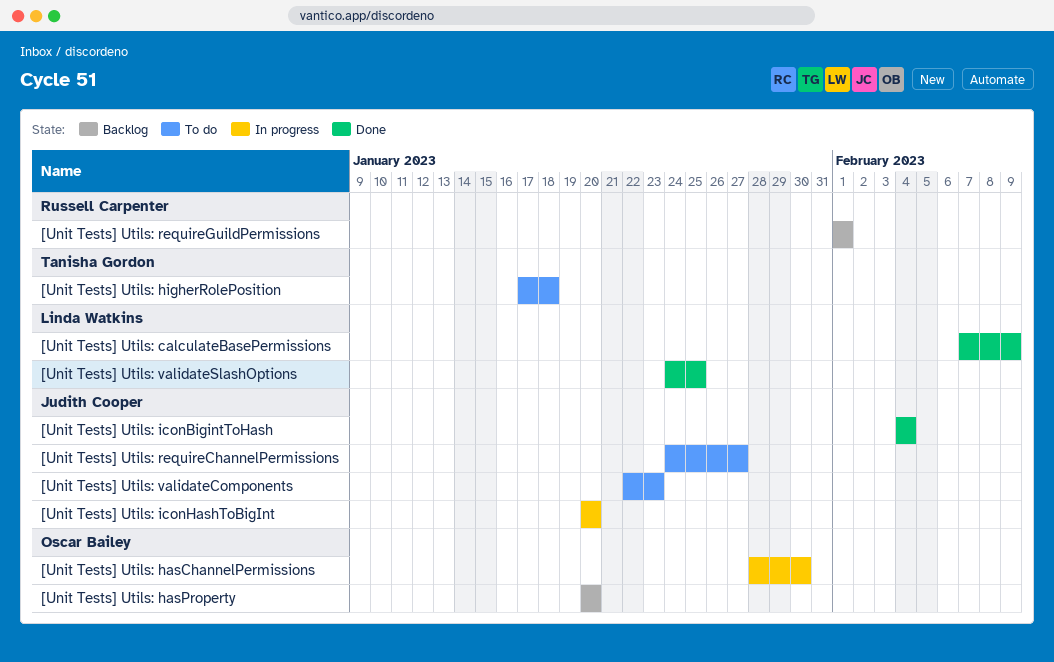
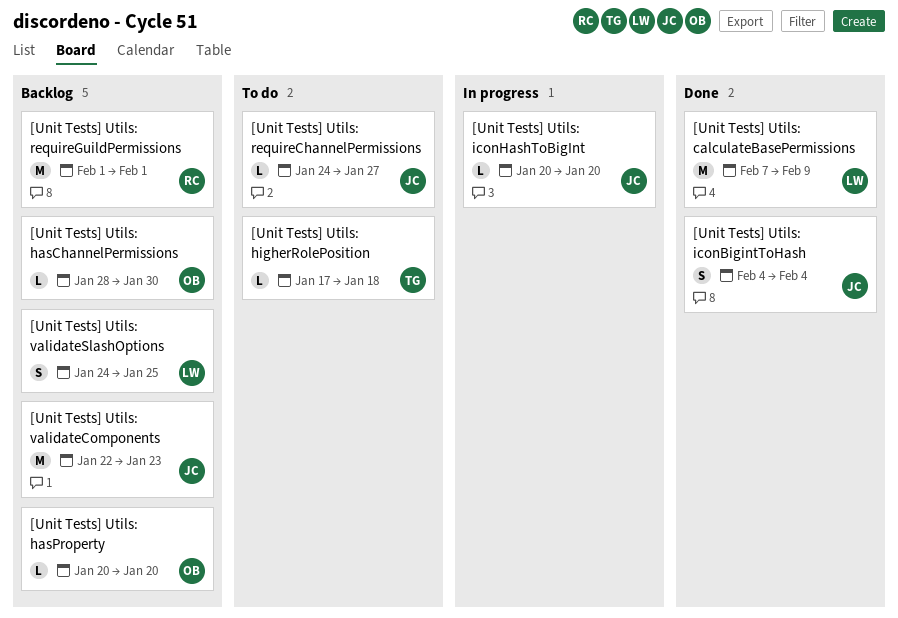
[Unit Tests] Utils: hasChannelPermissions, status: In progress -> Backlog
[Unit Tests] Utils: validateComponents, status: To do -> Backlog
[Unit Tests] Utils: validateSlashOptions, status: Done -> Backlog

